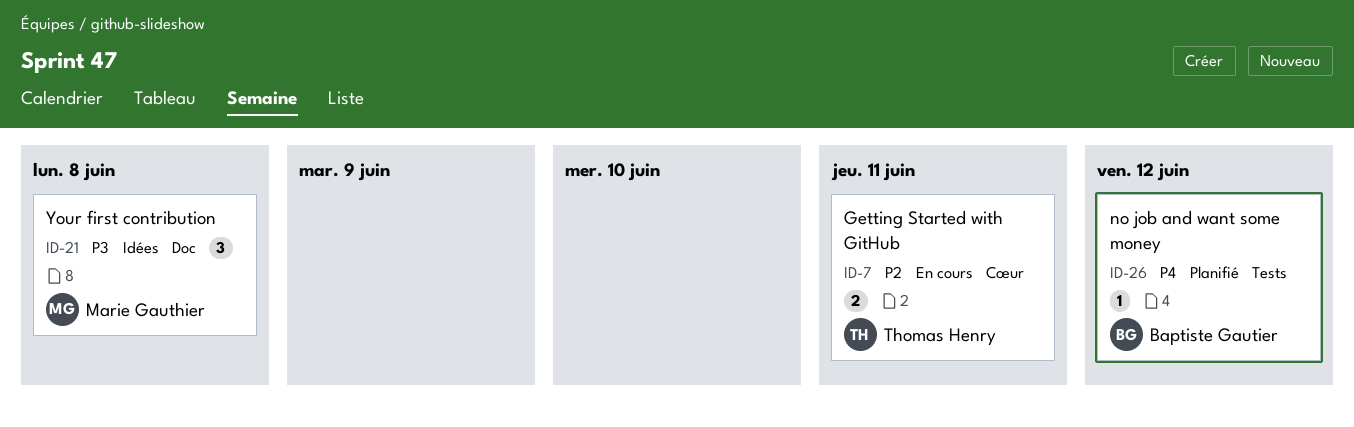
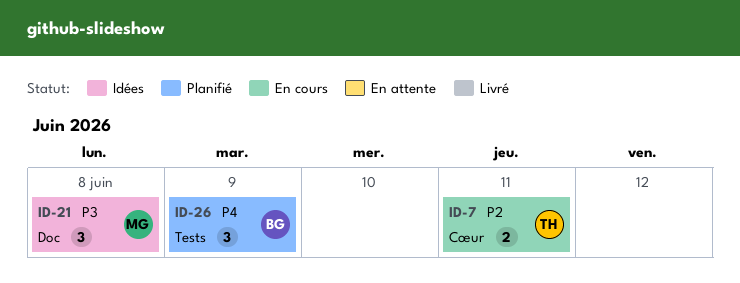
ID-26, estimate: 1 -> 3
ID-26, due: Jun 12 -> Jun 9

